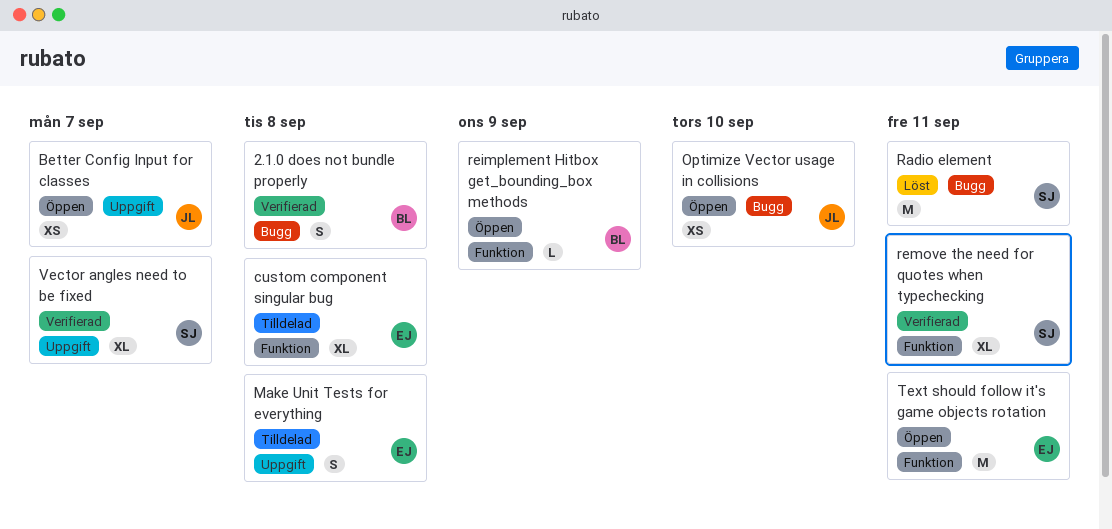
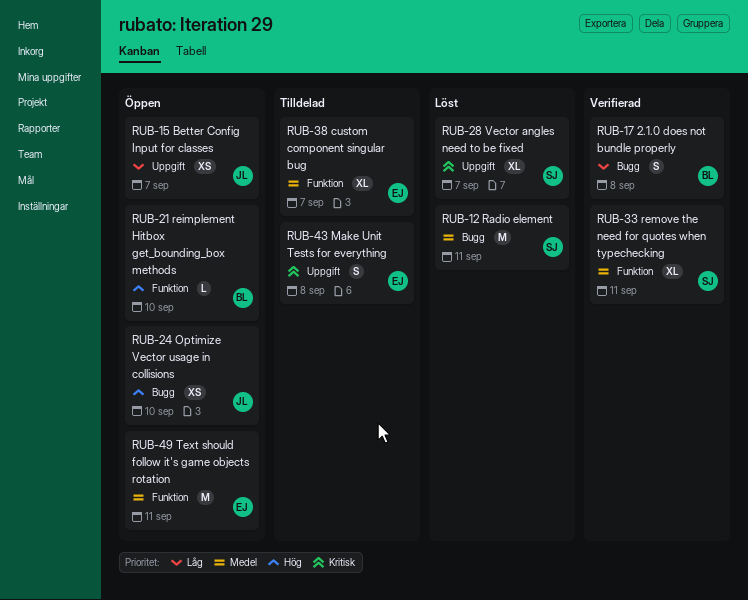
custom component singular bug, due: Sep 8 -> Sep 7
reimplement Hitbox get_bounding_box methods, due: Sep 9 -> Sep 10
Vector angles need to be fixed, status: Verifierad -> Löst

